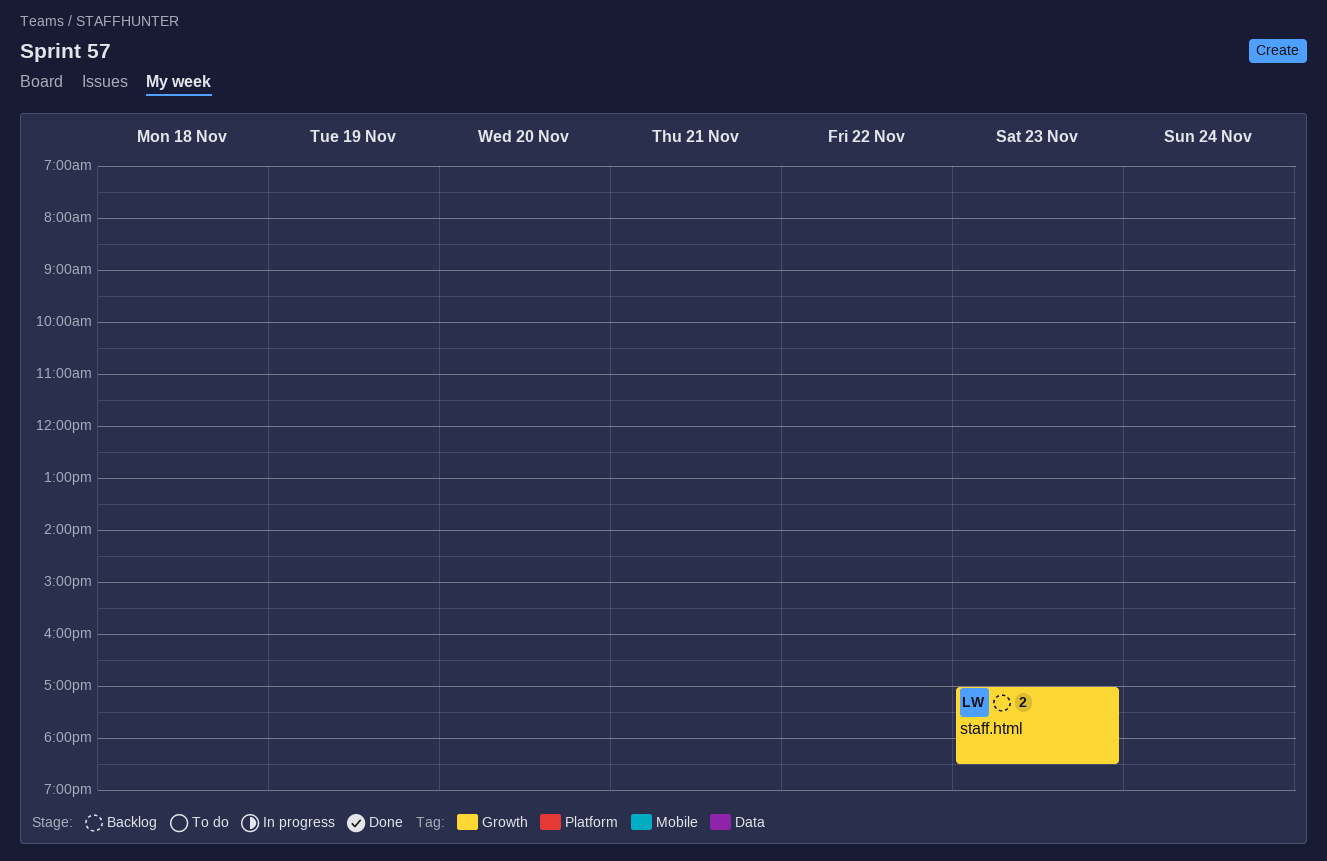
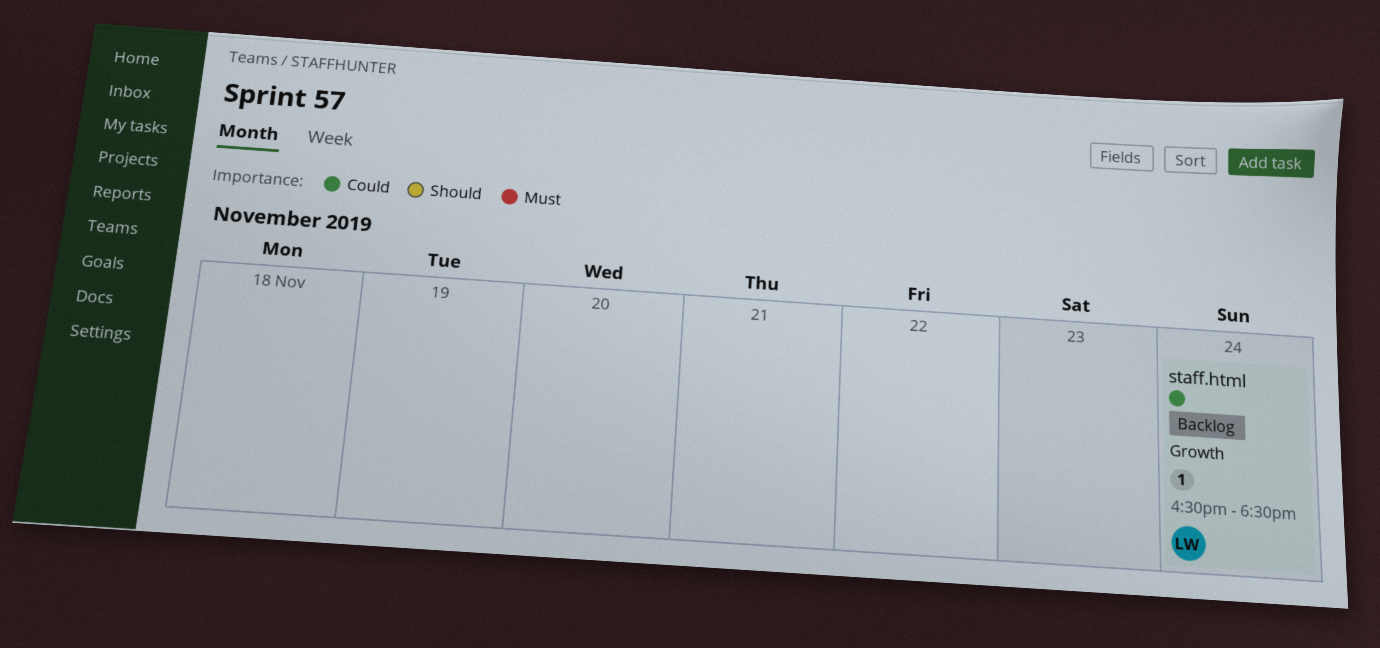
staff.html, estimate: 2 -> 1
staff.html, day: Nov 23 -> Nov 24
staff.html, begins: 17:00 -> 16:30

